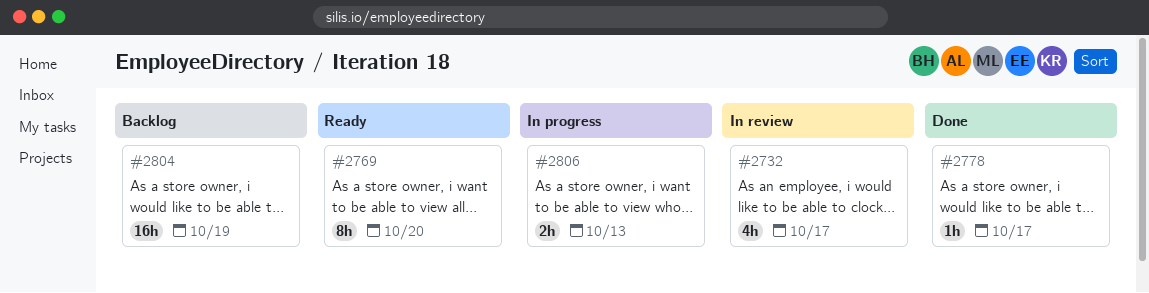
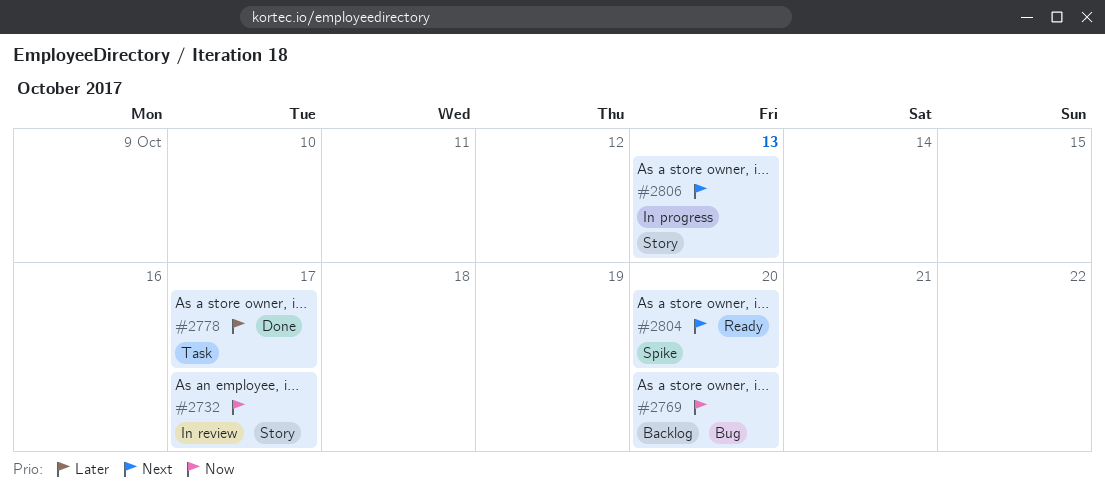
#2769, status: Ready -> Backlog
#2804, status: Backlog -> Ready
#2804, due: Oct 19 -> Oct 20

